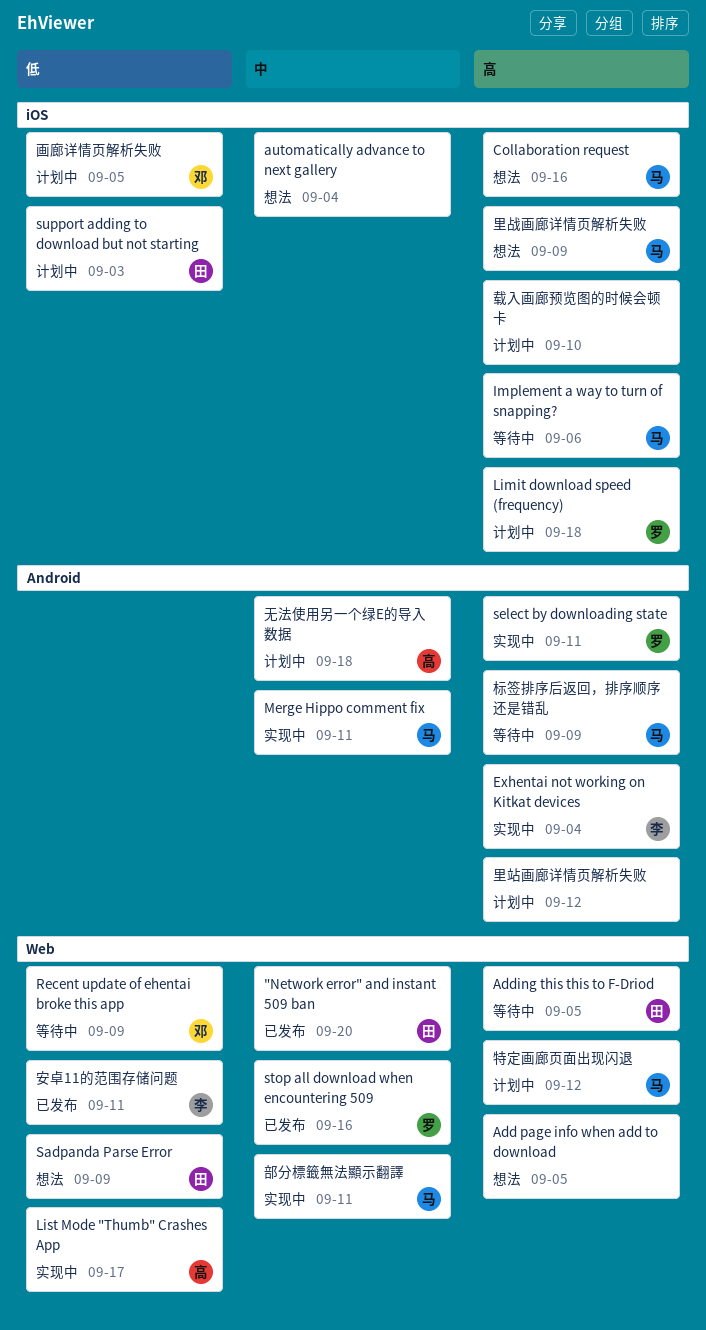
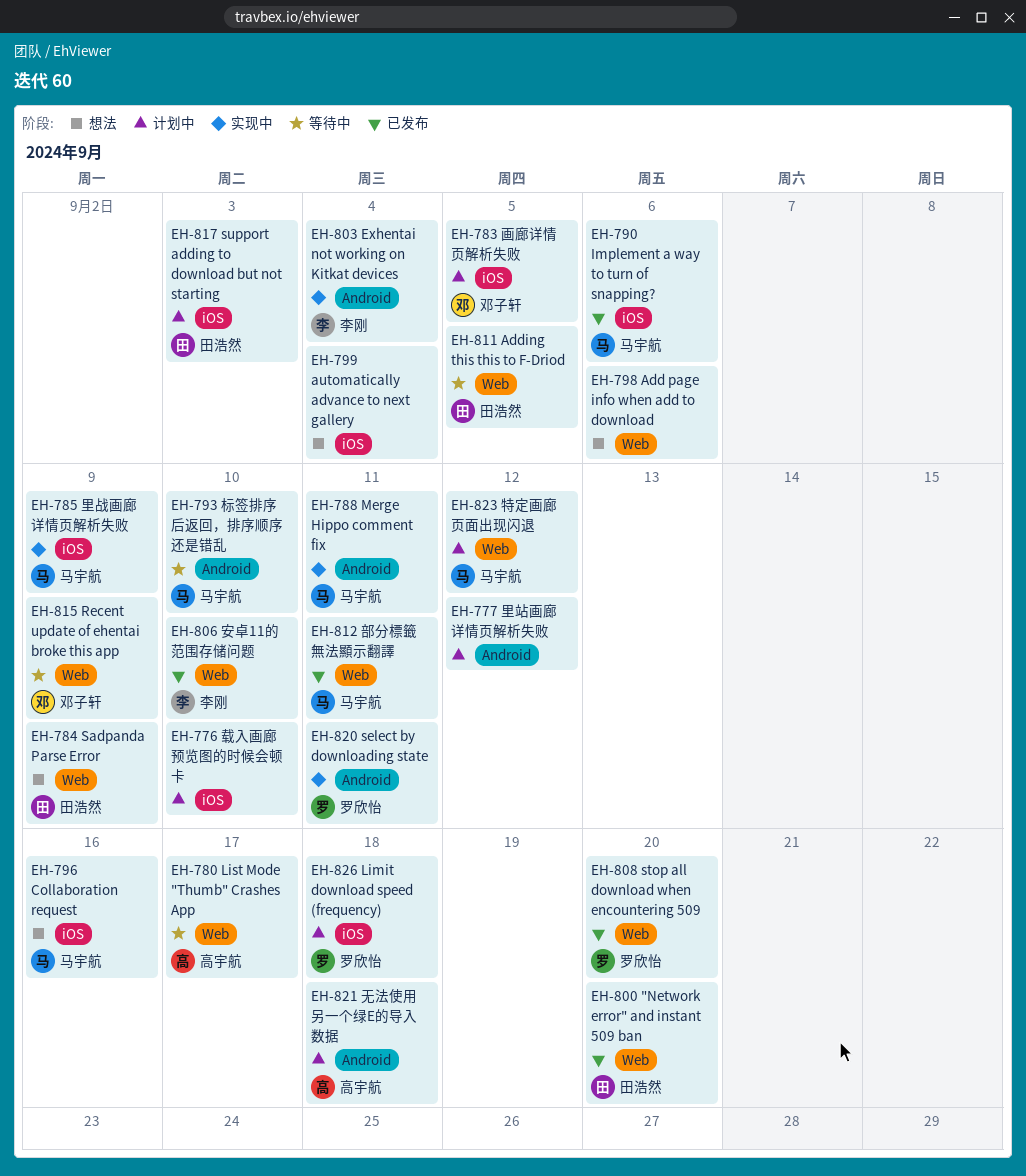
Add page info when add to download, due: Sep 5 -> Sep 6
Implement a way to turn of snapping?, status: 等待中 -> 已发布
List Mode "Thumb" Crashes App, status: 实现中 -> 等待中
stop all download when encountering 509, due: Sep 16 -> Sep 20
安卓11的范围存储问题, due: Sep 11 -> Sep 10
标签排序后返回，排序顺序还是错乱, due: Sep 9 -> Sep 10
部分標籤無法顯示翻譯, status: 实现中 -> 已发布
里战画廊详情页解析失败, status: 想法 -> 实现中

